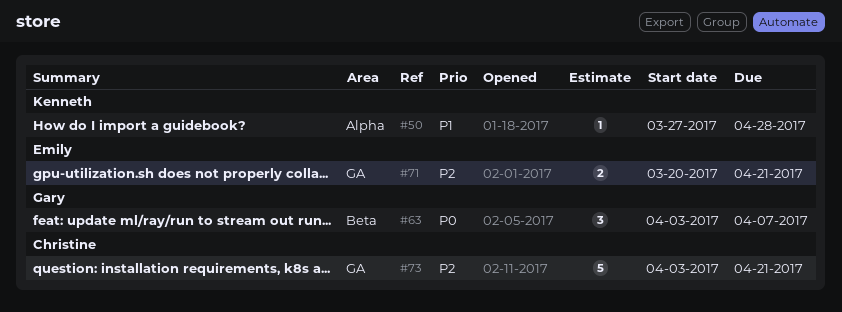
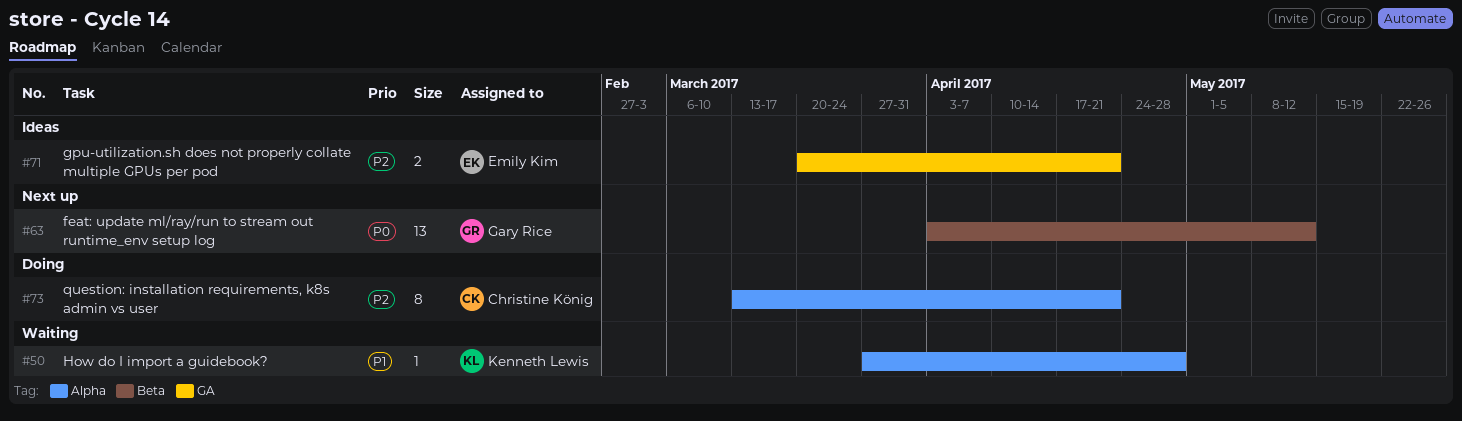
#63, estimate: 3 -> 13
#63, due: Apr 7 -> May 12
#73, label: GA -> Alpha
#73, estimate: 5 -> 8
#73, start: Apr 3 -> Mar 13

